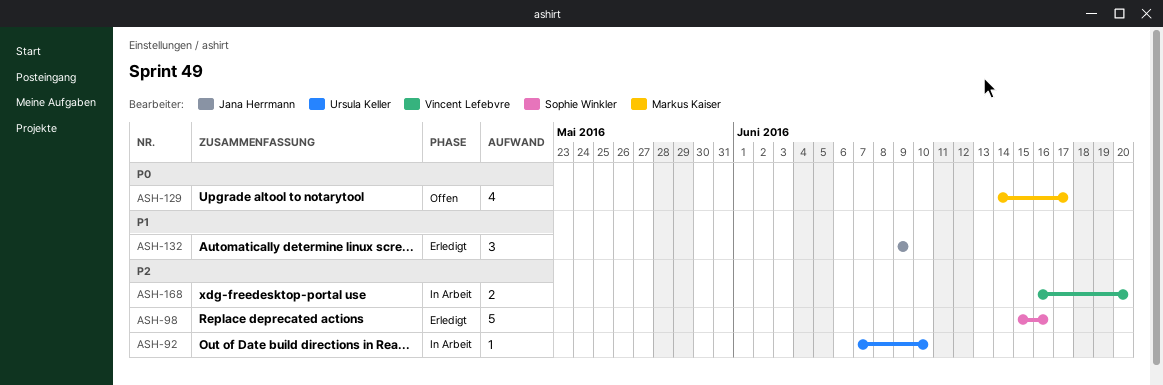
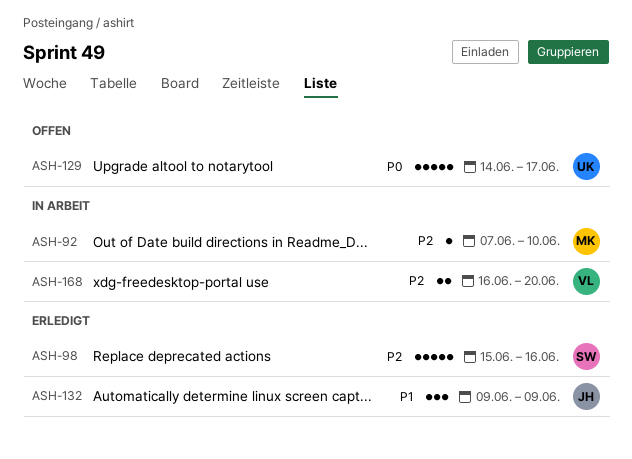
ASH-92, owner: Ursula Keller -> Markus Kaiser
ASH-129, owner: Markus Kaiser -> Ursula Keller
ASH-129, estimate: 4 -> 5

